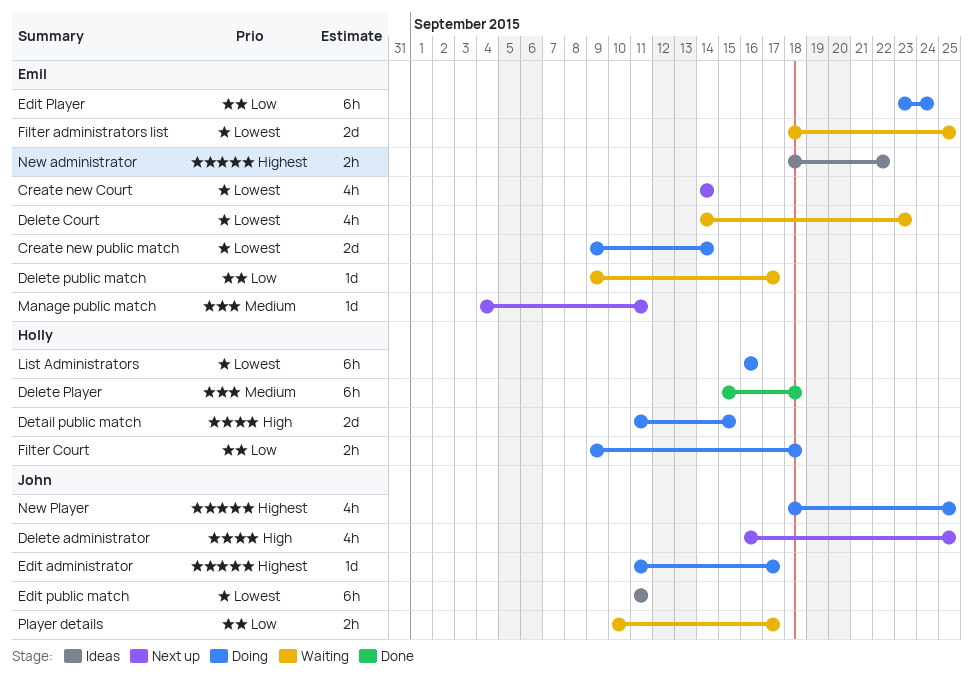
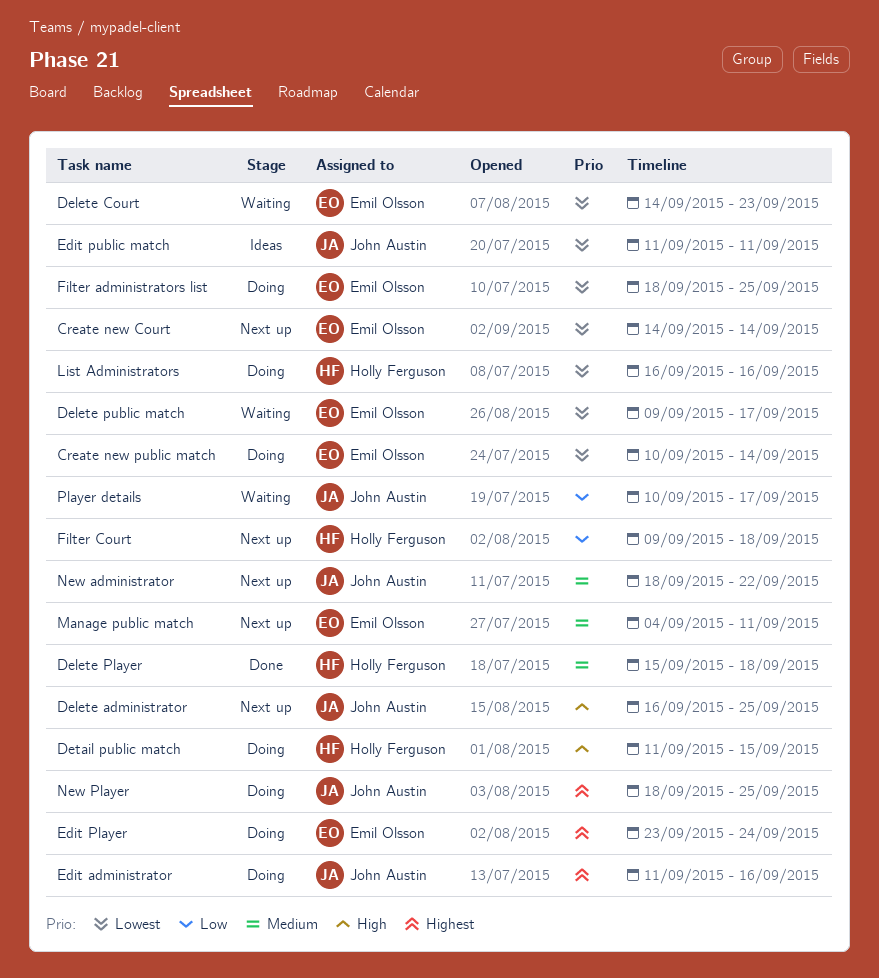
Create new public match, start: Sep 9 -> Sep 10
Delete public match, priority: Low -> Lowest
Edit administrator, due: Sep 17 -> Sep 16
Edit Player, priority: Low -> Highest
Filter administrators list, status: Waiting -> Doing
Filter Court, status: Doing -> Next up
New administrator, status: Ideas -> Next up
New administrator, owner: Emil Olsson -> John Austin
New administrator, priority: Highest -> Medium

